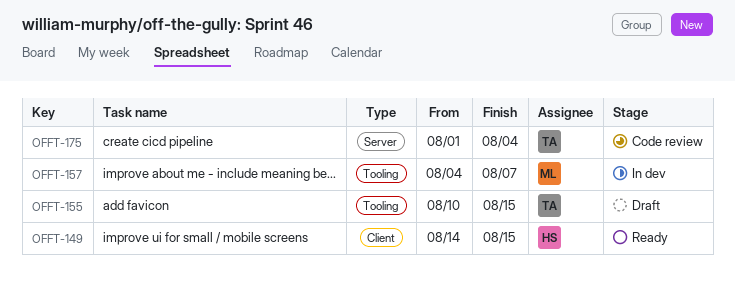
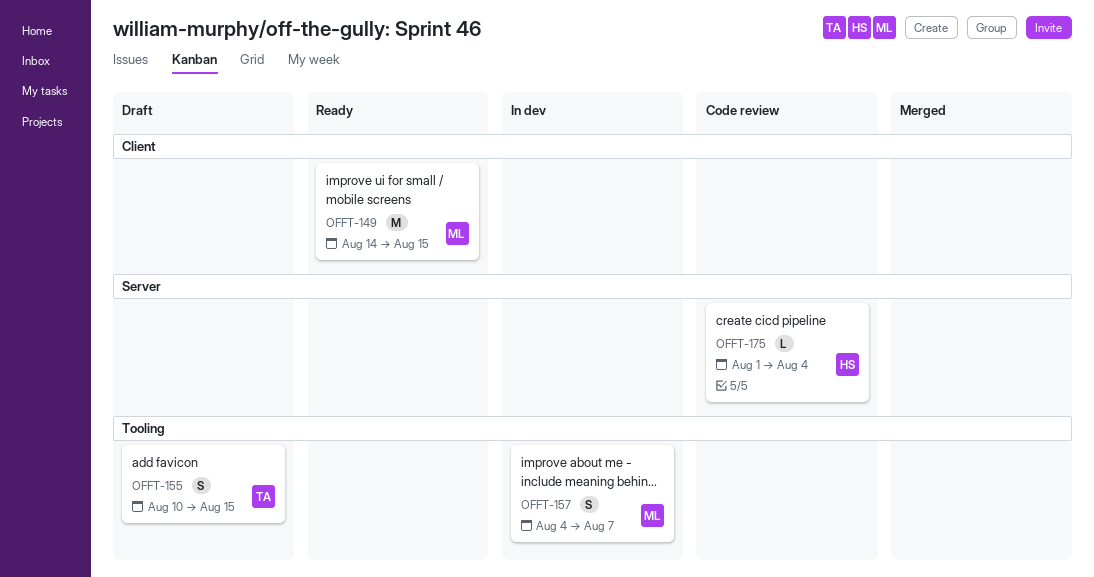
OFFT-149, owner: HS -> ML
OFFT-175, owner: TA -> HS

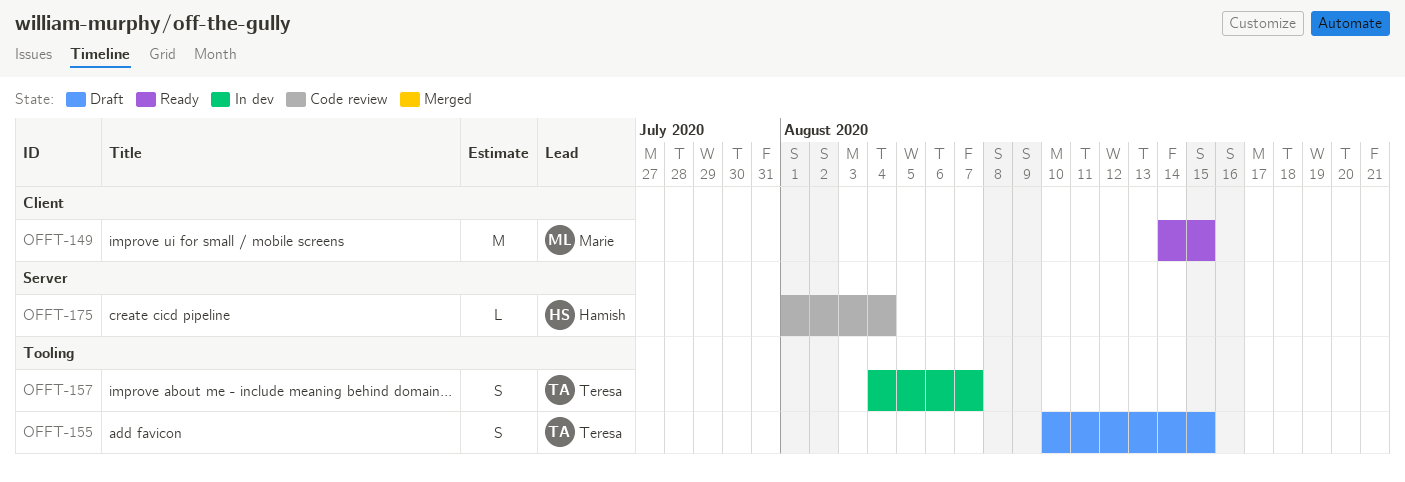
OFFT-157, owner: Marie -> Teresa

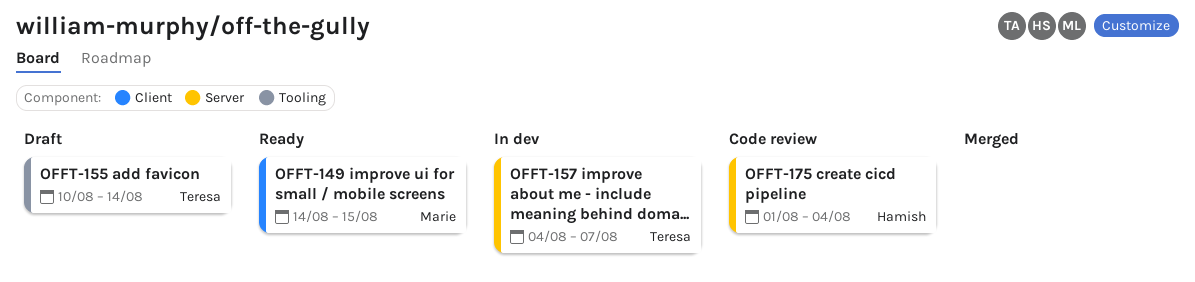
OFFT-155, due: Aug 15 -> Aug 14
OFFT-157, label: Tooling -> Server

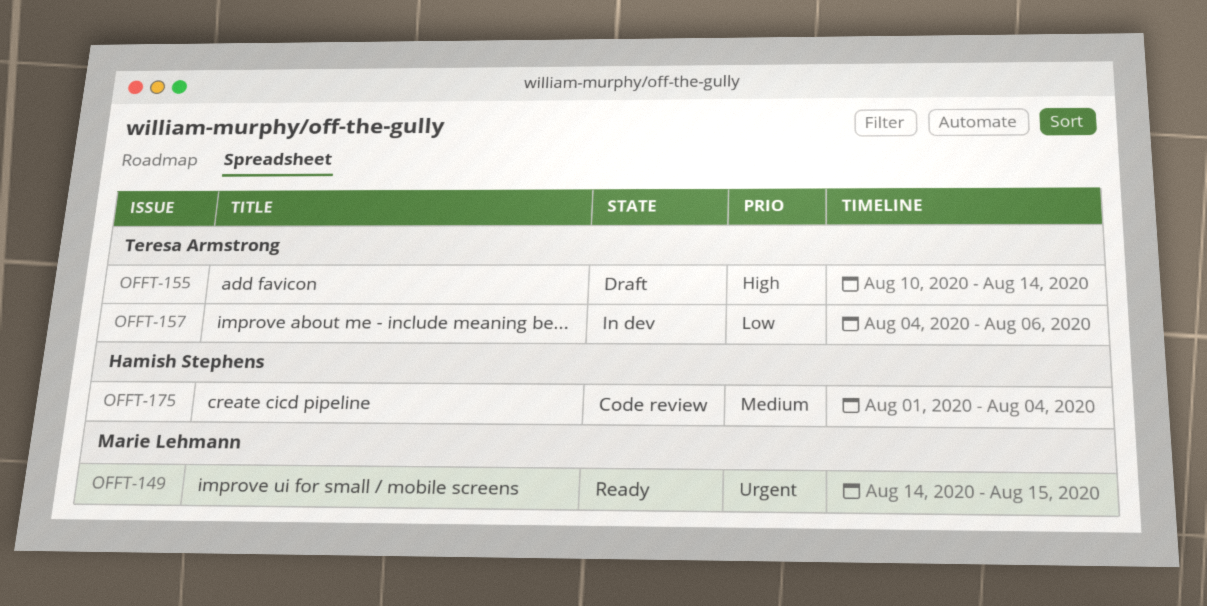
OFFT-157, due: Aug 7 -> Aug 6

